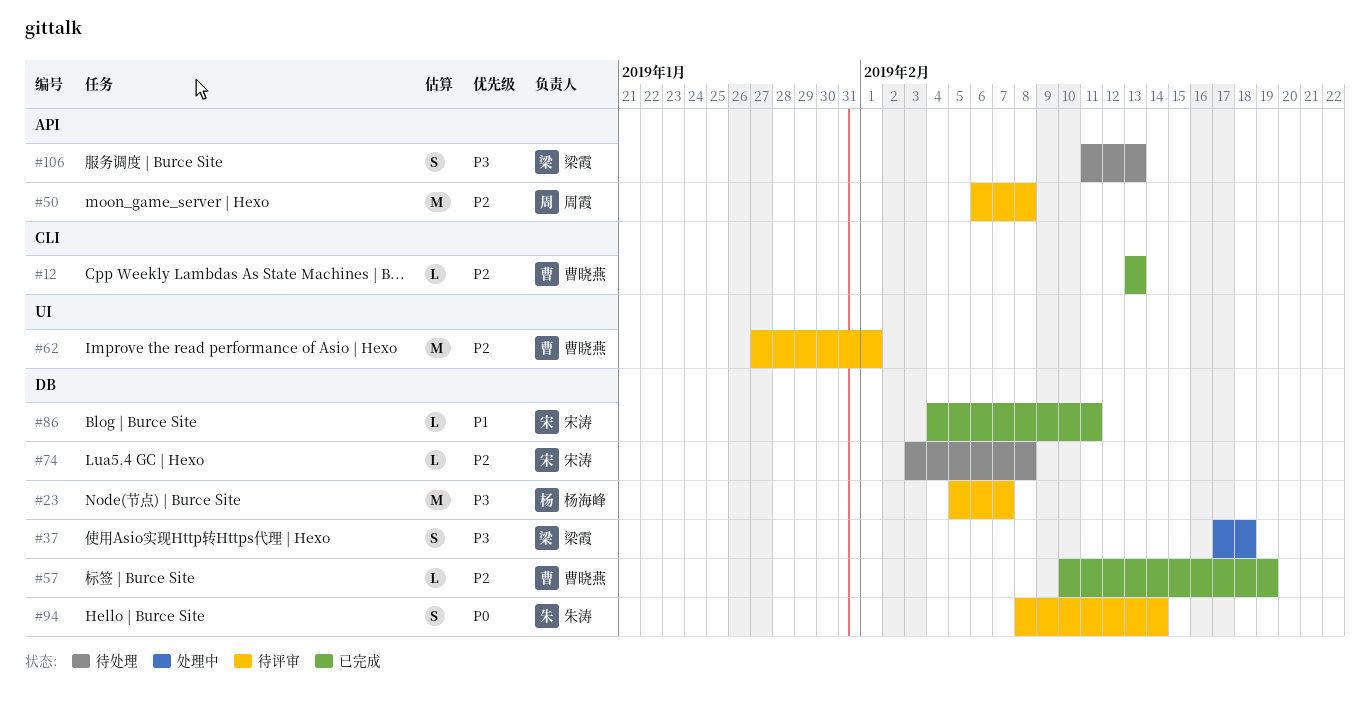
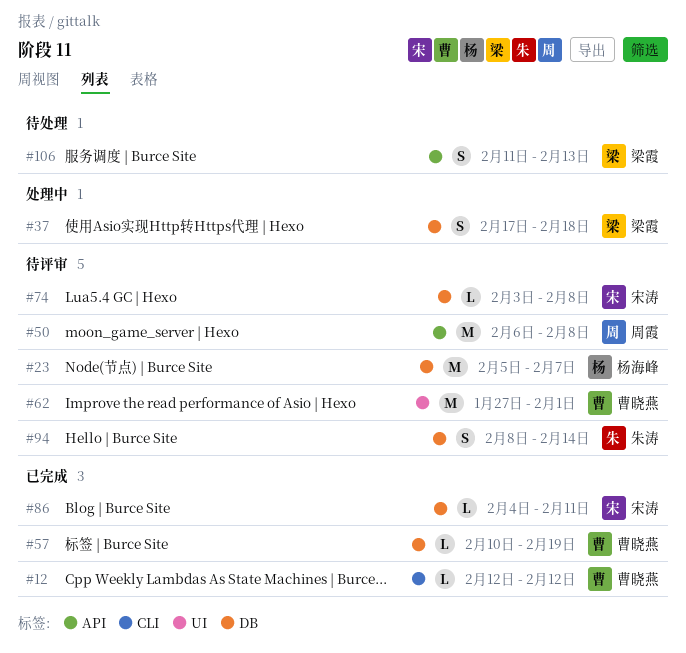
#12, start: Feb 13 -> Feb 12
#12, due: Feb 13 -> Feb 12
#74, status: 待处理 -> 待评审

